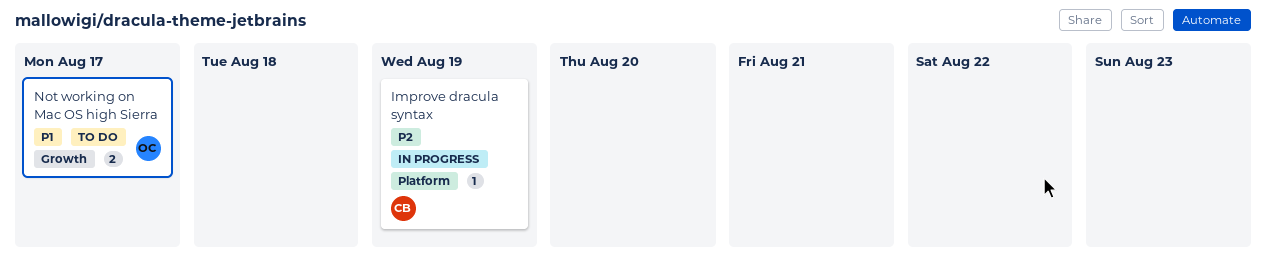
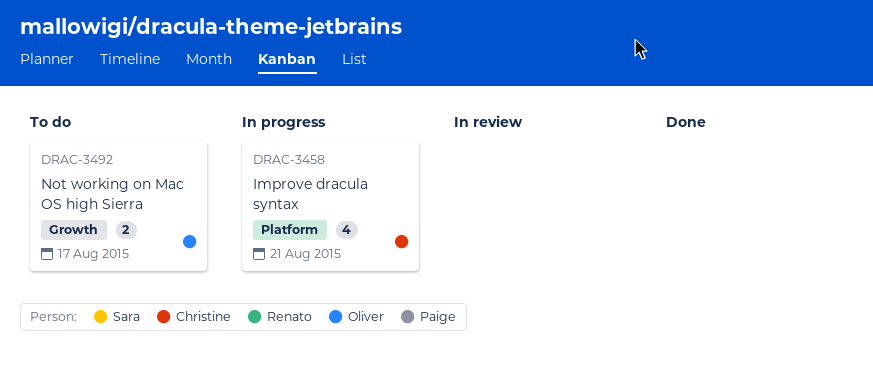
Improve dracula syntax, estimate: 1 -> 4
Improve dracula syntax, due: Aug 19 -> Aug 21

